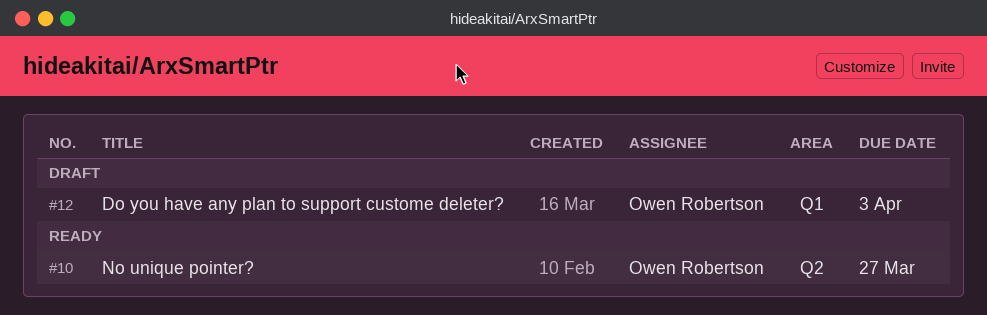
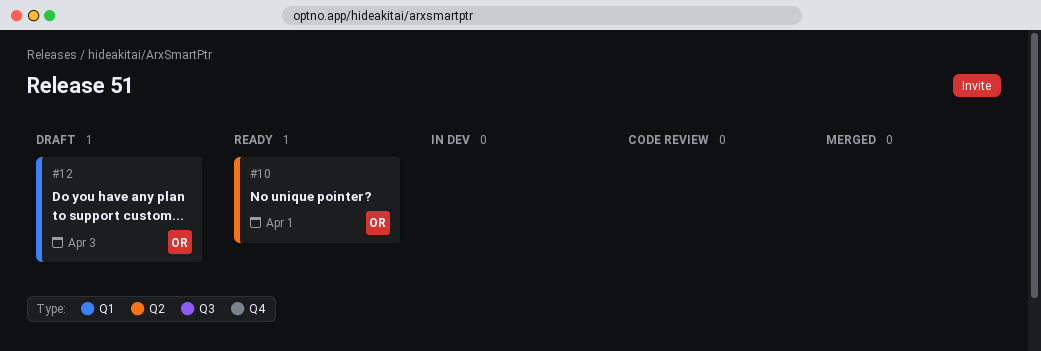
#10, due: Mar 27 -> Apr 1

